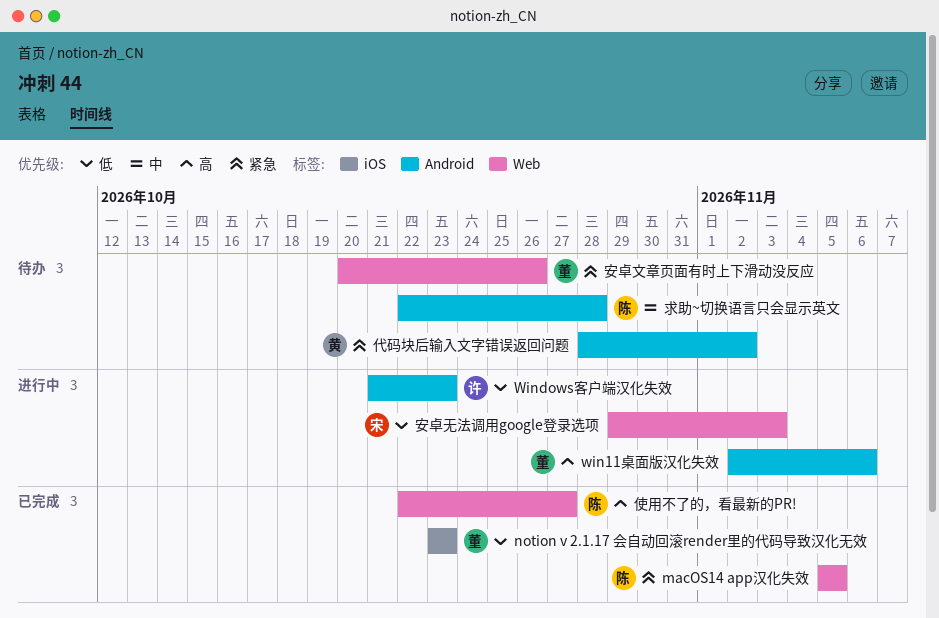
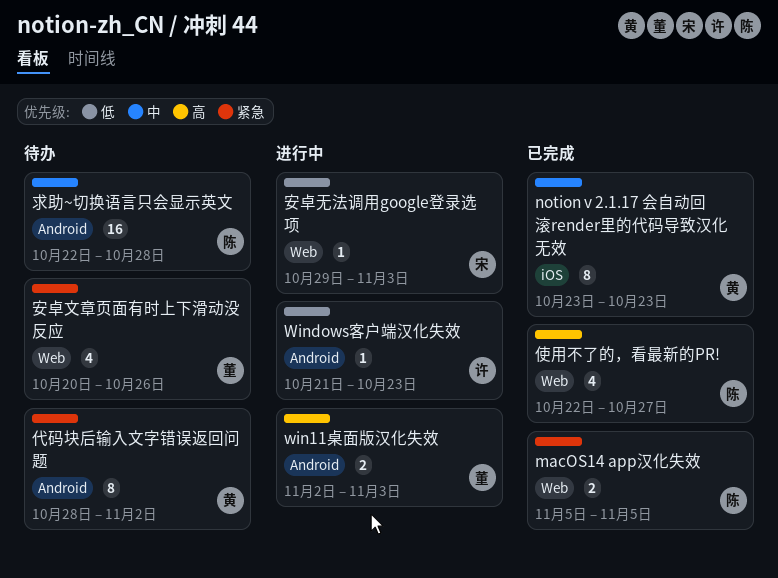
notion v 2.1.17 会自动回滚render里的代码导致汉化无效, owner: 董 -> 黄
notion v 2.1.17 会自动回滚render里的代码导致汉化无效, priority: 低 -> 中
win11桌面版汉化失效, due: Nov 6 -> Nov 3

